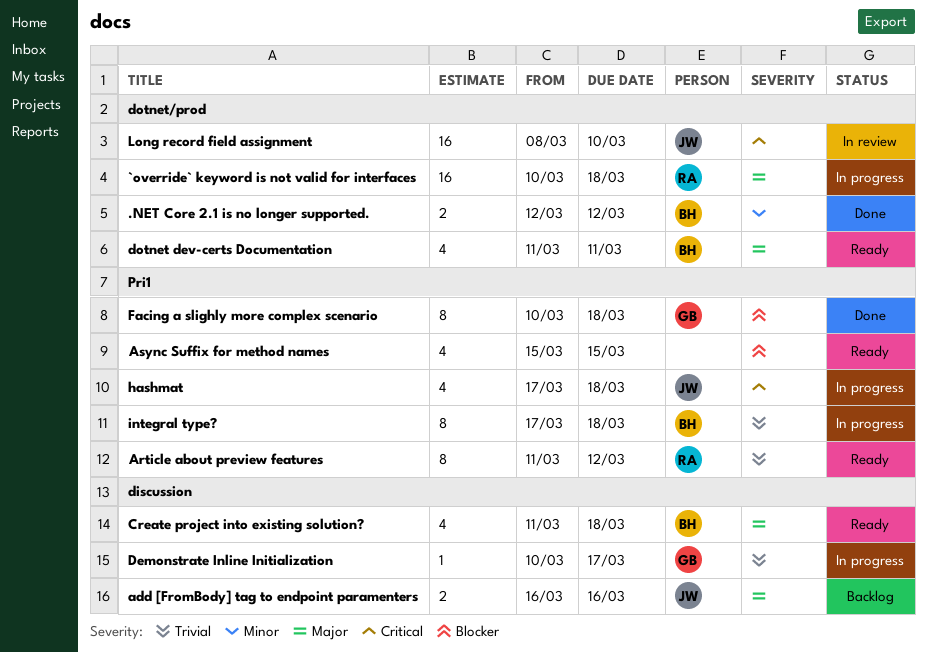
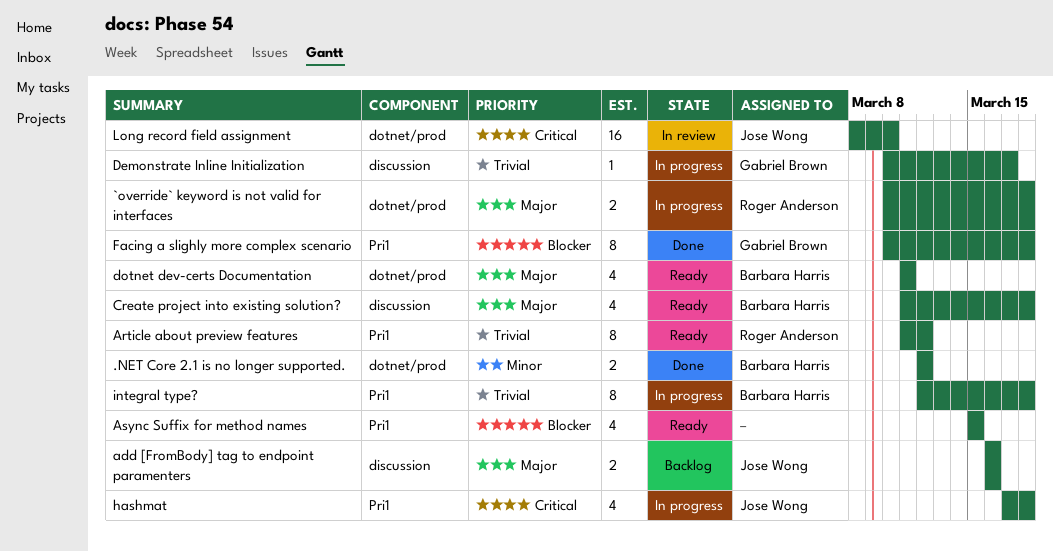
`override` keyword is not valid for interfaces, estimate: 16 -> 2
integral type?, start: Mar 17 -> Mar 12

